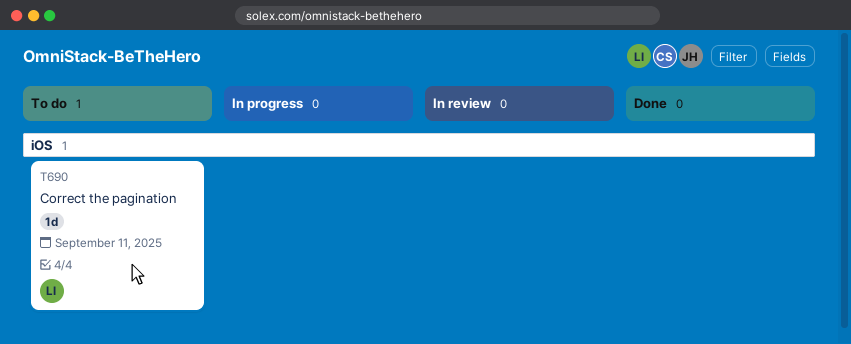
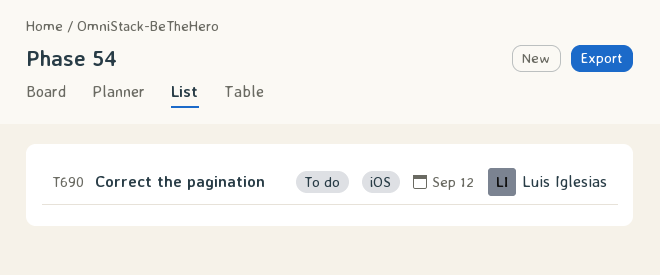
T690, due: Sep 11 -> Sep 12

